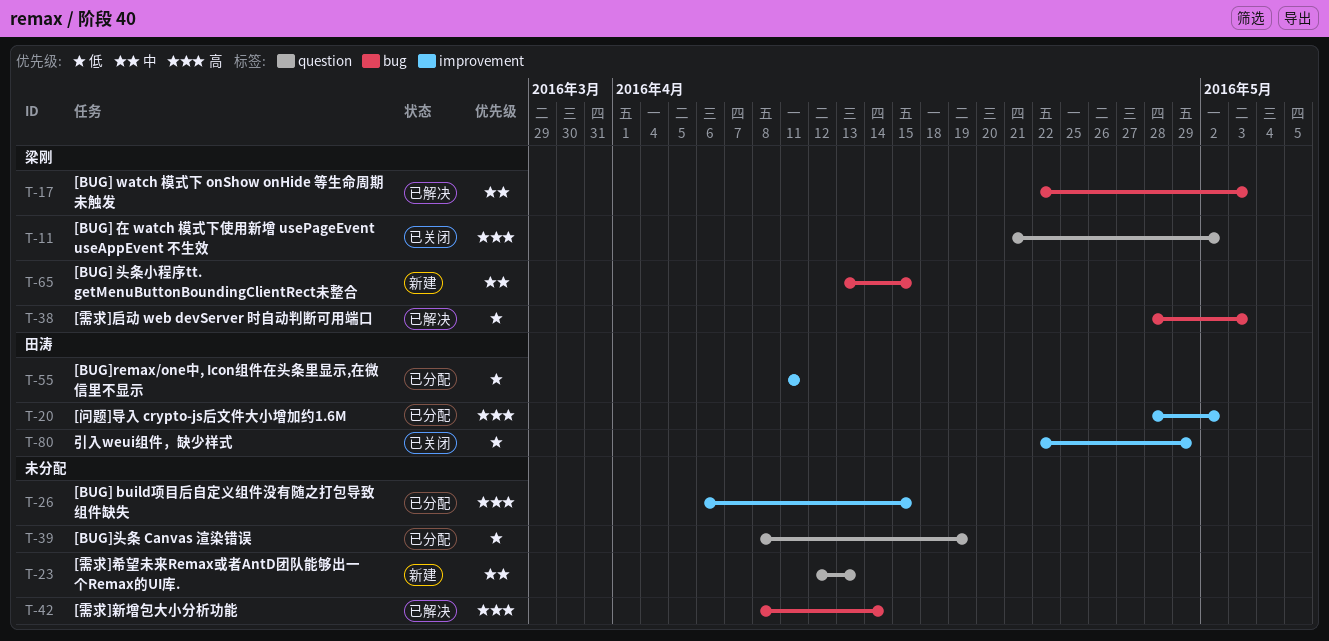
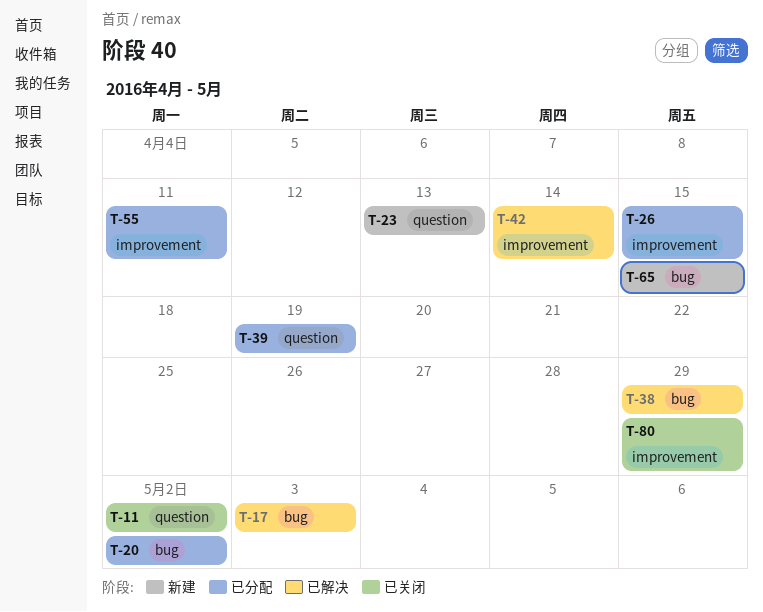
T-20, label: improvement -> bug
T-38, due: May 3 -> Apr 29
T-42, label: bug -> improvement

